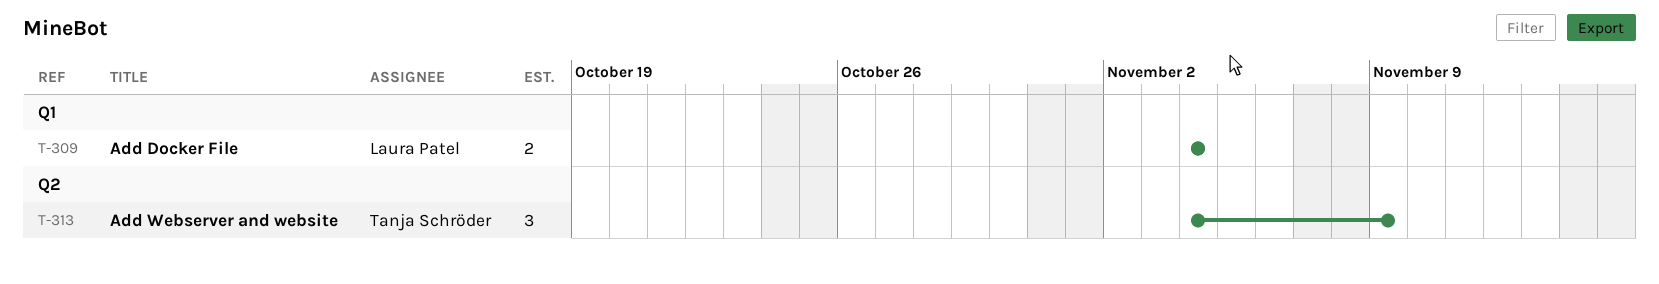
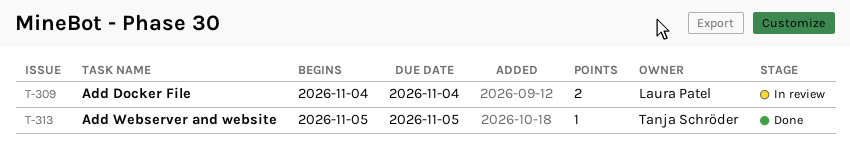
T-313, estimate: 3 -> 1
T-313, start: Nov 4 -> Nov 5
T-313, due: Nov 9 -> Nov 5

